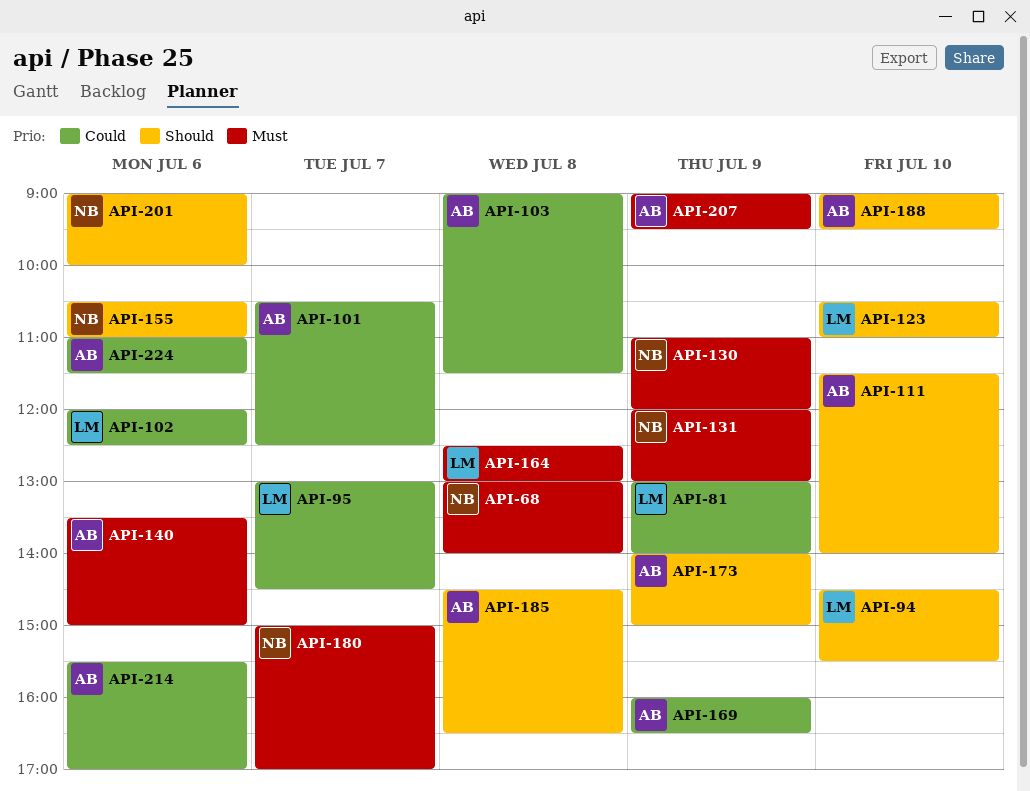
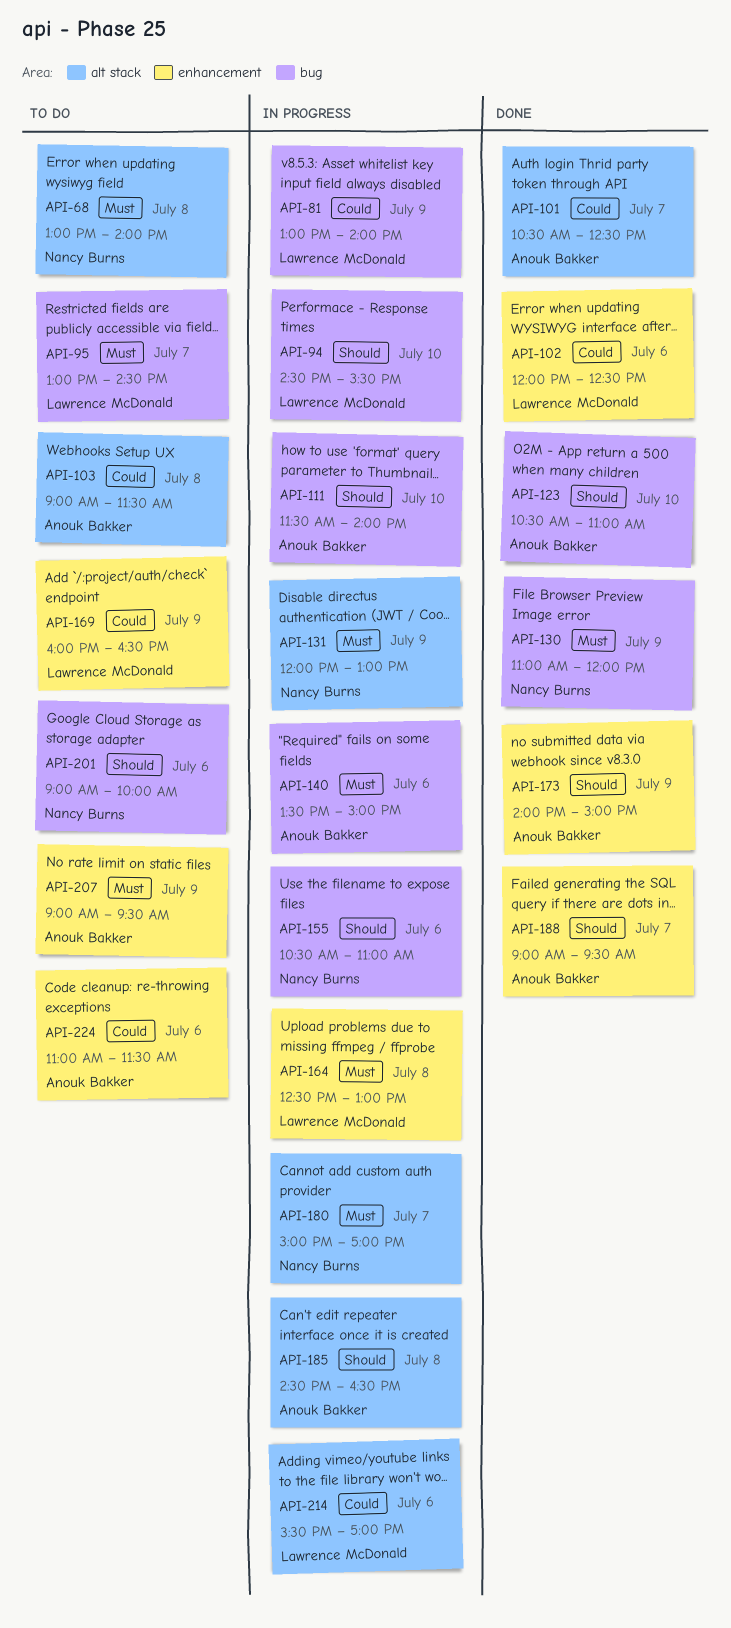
API-95, priority: Could -> Must
API-123, owner: Lawrence McDonald -> Anouk Bakker
API-169, owner: Anouk Bakker -> Lawrence McDonald
API-188, day: Jul 10 -> Jul 7
API-214, owner: Anouk Bakker -> Lawrence McDonald

